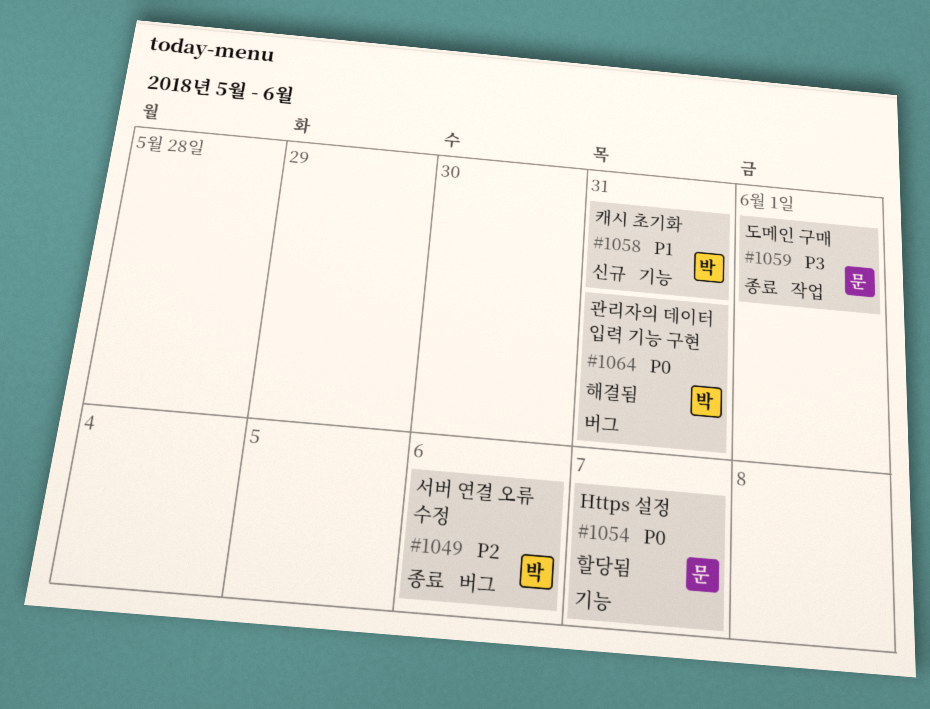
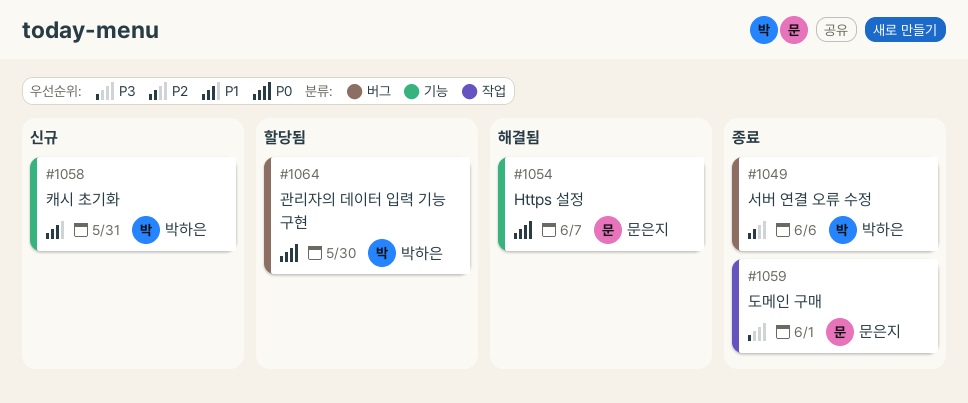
#1054, status: 할당됨 -> 해결됨
#1064, status: 해결됨 -> 할당됨
#1064, due: May 31 -> May 30

